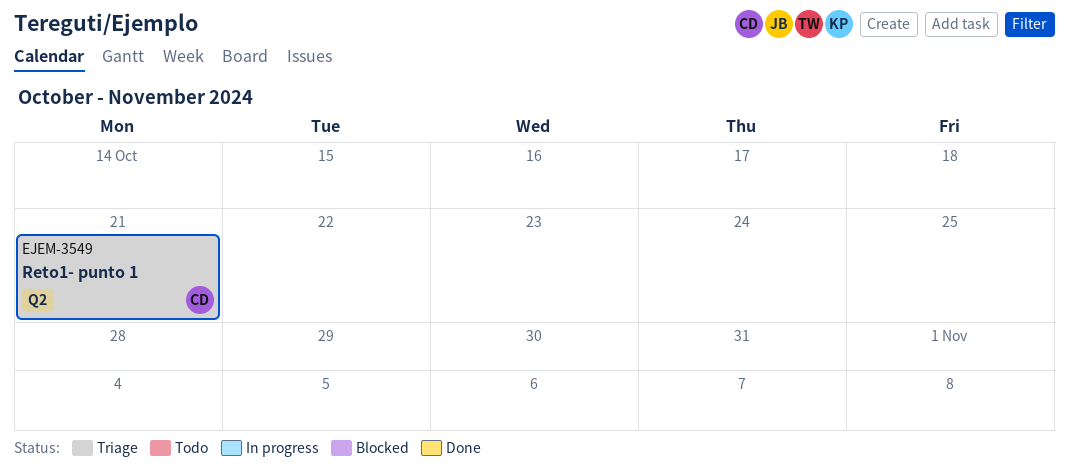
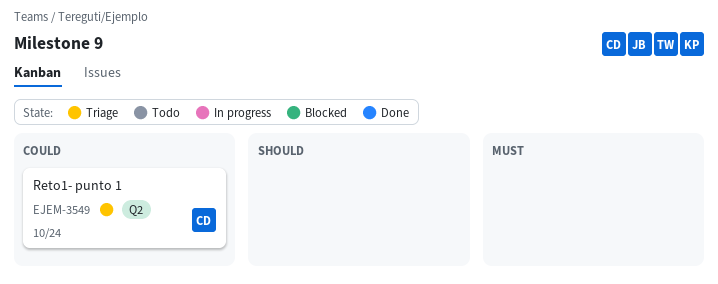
EJEM-3549, due: Oct 21 -> Oct 24

